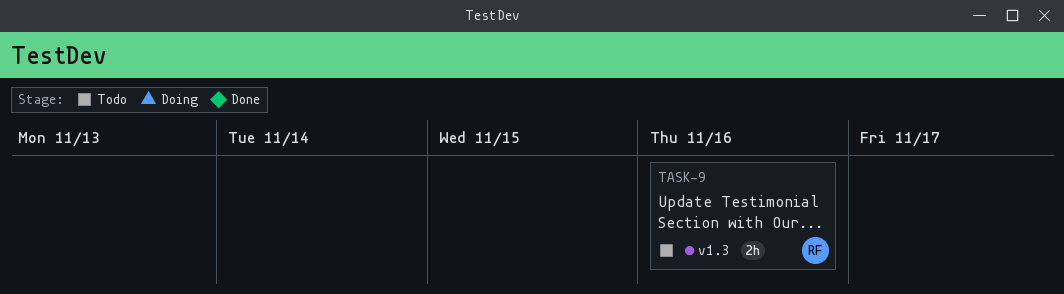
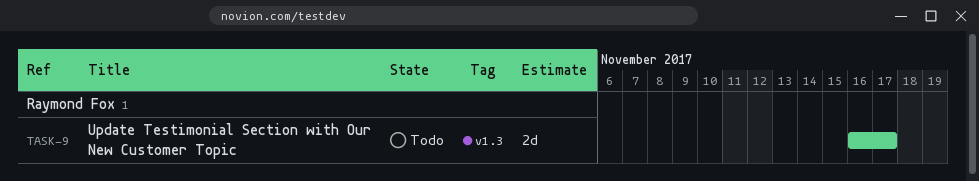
TASK-9, estimate: 2h -> 2d
TASK-9, due: Nov 16 -> Nov 17

